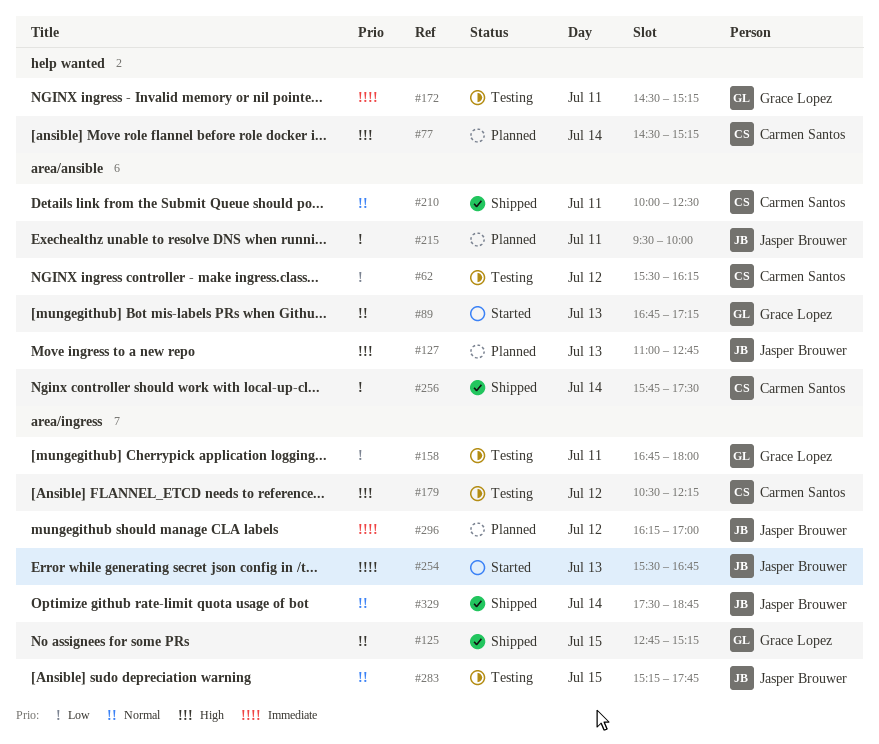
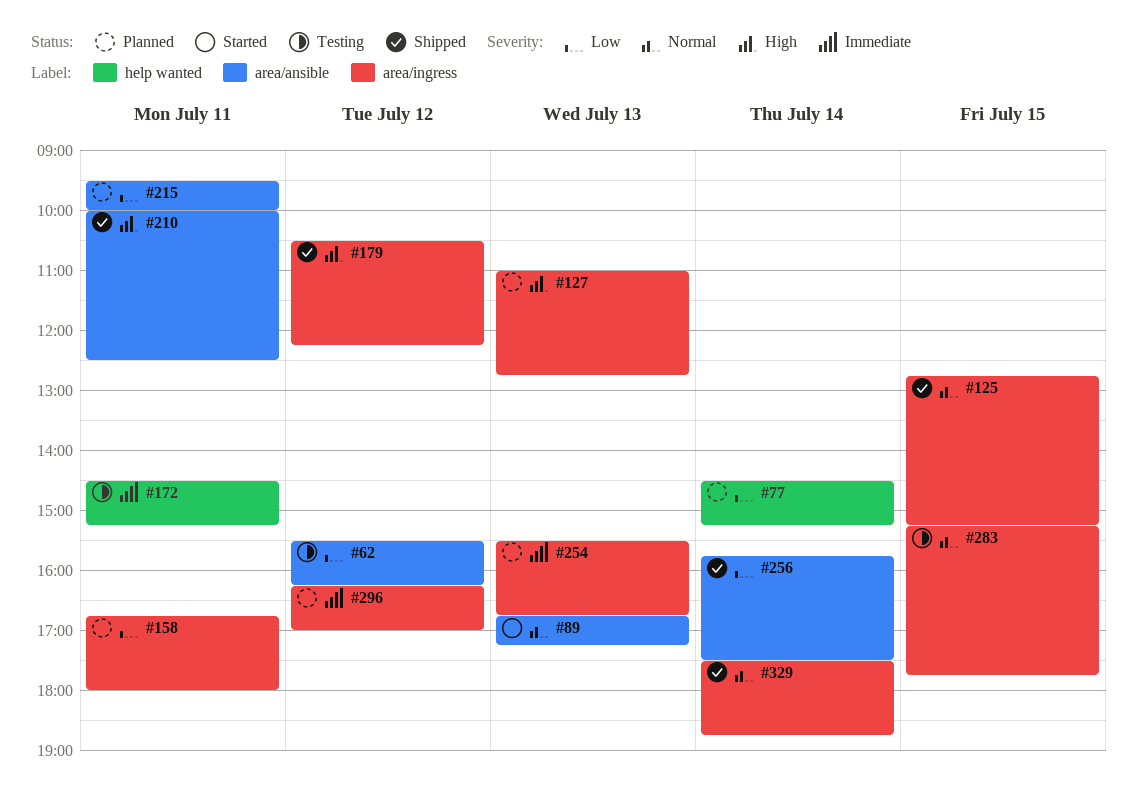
#77, priority: High -> Low
#127, label: area/ansible -> area/ingress
#158, status: Testing -> Planned
#179, status: Testing -> Shipped
#210, priority: Normal -> High
#254, status: Started -> Planned

